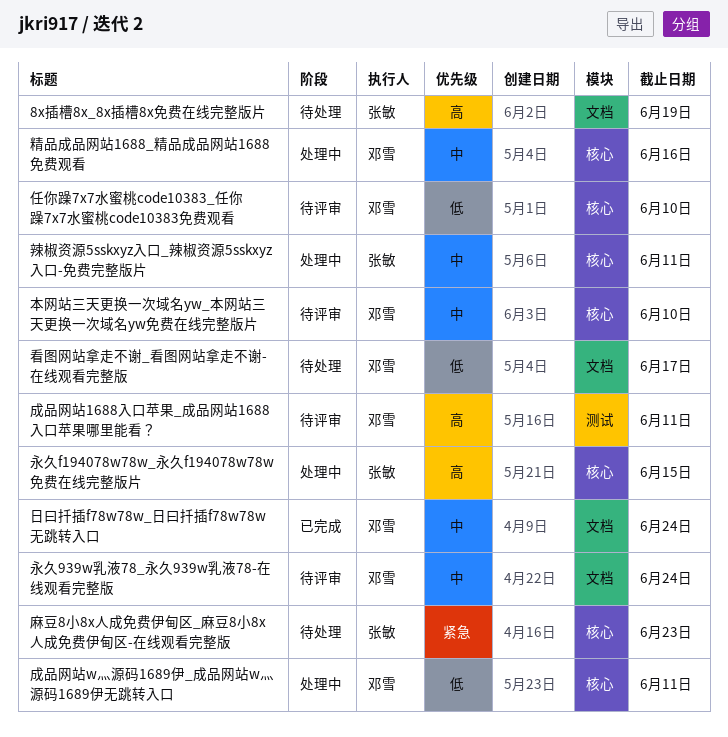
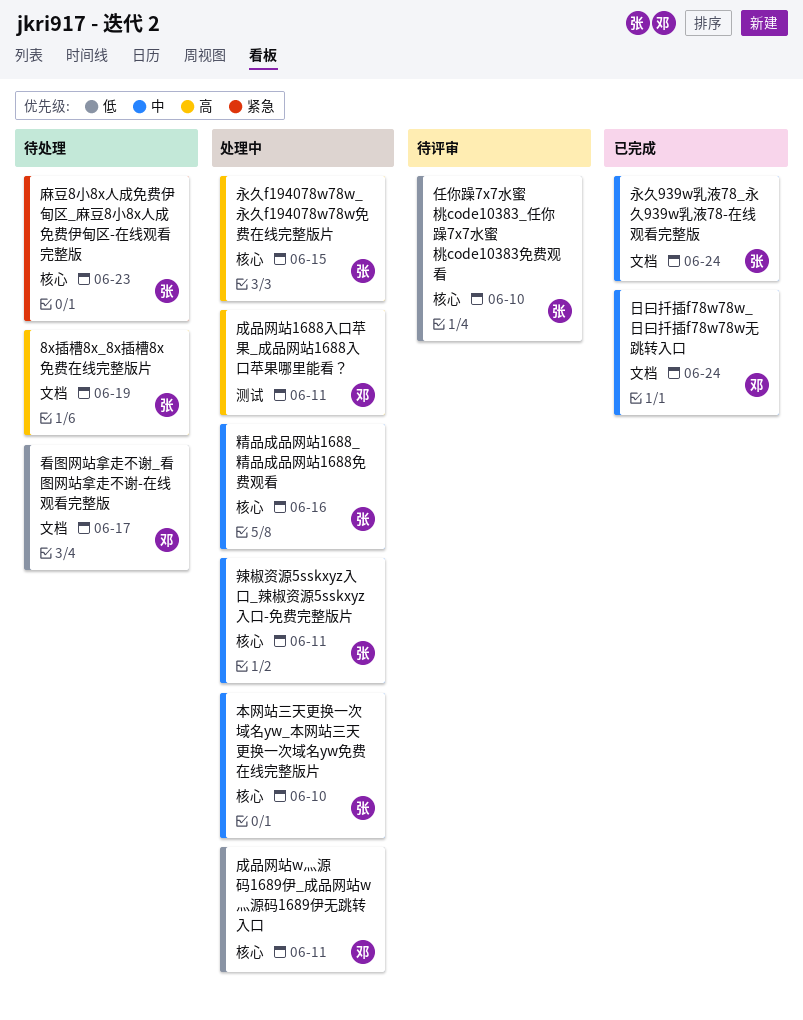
任你躁7x7水蜜桃code10383_任你躁7x7水蜜桃code10383免费观看, owner: 邓雪 -> 张敏
成品网站1688入口苹果_成品网站1688入口苹果哪里能看？, status: 待评审 -> 处理中
本网站三天更换一次域名yw_本网站三天更换一次域名yw免费在线完整版片, status: 待评审 -> 处理中
本网站三天更换一次域名yw_本网站三天更换一次域名yw免费在线完整版片, owner: 邓雪 -> 张敏
永久939w乳液78_永久939w乳液78-在线观看完整版, status: 待评审 -> 已完成
永久939w乳液78_永久939w乳液78-在线观看完整版, owner: 邓雪 -> 张敏
精品成品网站1688_精品成品网站1688免费观看, owner: 邓雪 -> 张敏

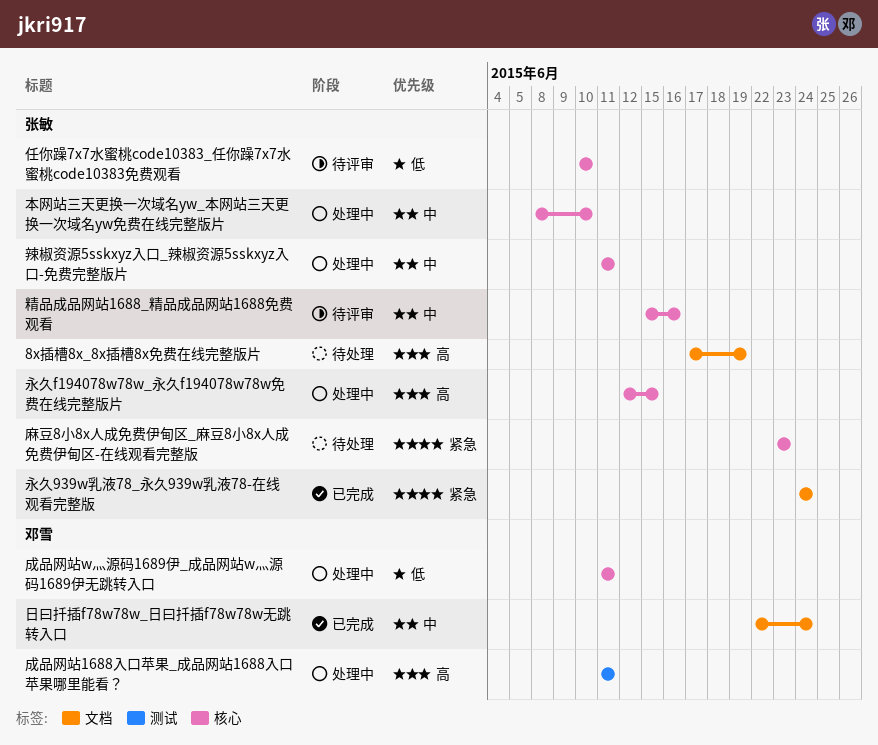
永久939w乳液78_永久939w乳液78-在线观看完整版, priority: 中 -> 紧急
看图网站拿走不谢_看图网站拿走不谢-在线观看完整版: present -> none
精品成品网站1688_精品成品网站1688免费观看, status: 处理中 -> 待评审

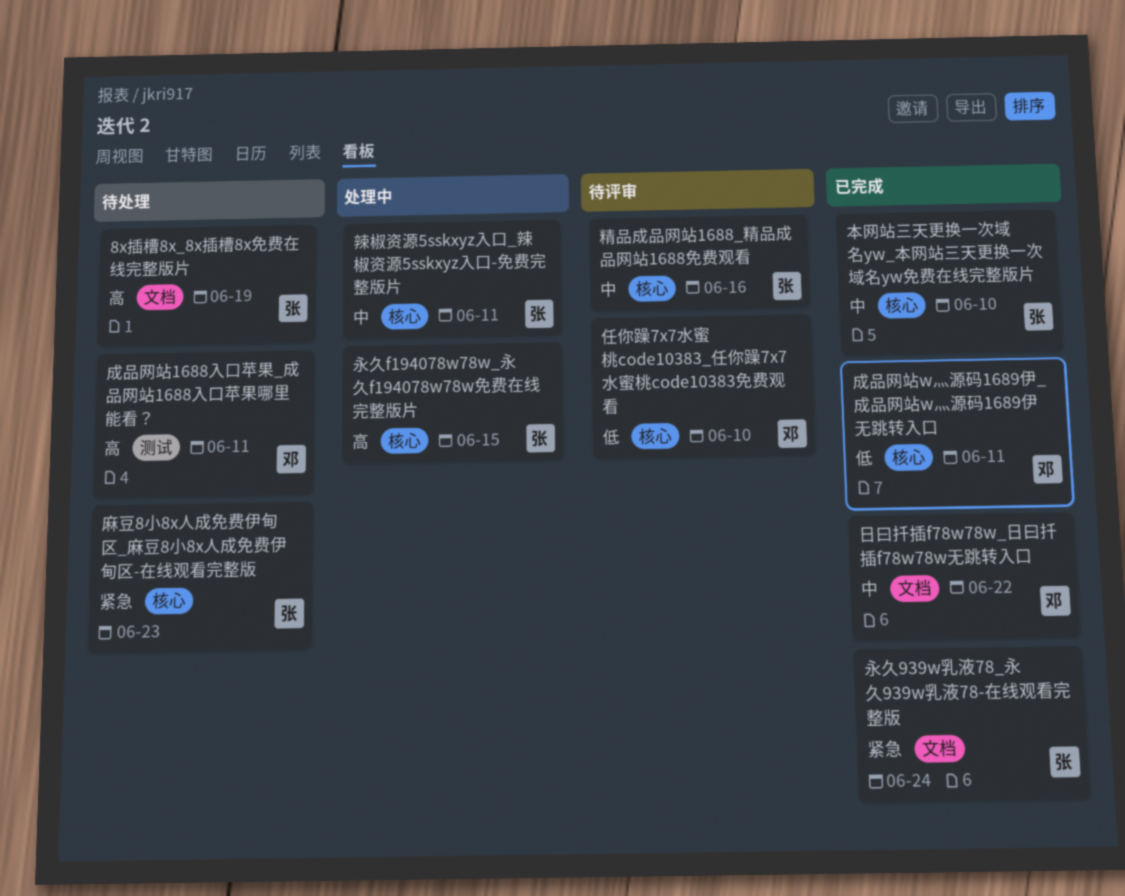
任你躁7x7水蜜桃code10383_任你躁7x7水蜜桃code10383免费观看, owner: 张敏 -> 邓雪
成品网站1688入口苹果_成品网站1688入口苹果哪里能看？, status: 处理中 -> 待处理
成品网站w灬源码1689伊_成品网站w灬源码1689伊无跳转入口, status: 处理中 -> 已完成
日曰扦插f78w78w_日曰扦插f78w78w无跳转入口, due: Jun 24 -> Jun 22
本网站三天更换一次域名yw_本网站三天更换一次域名yw免费在线完整版片, status: 处理中 -> 已完成

